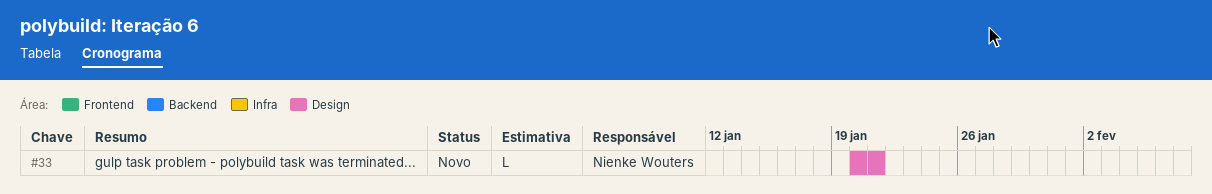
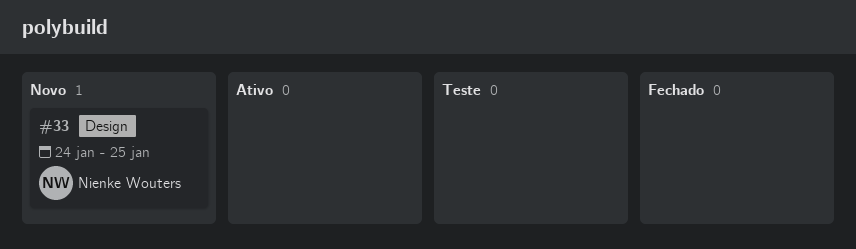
#33, start: Jan 20 -> Jan 24
#33, due: Jan 21 -> Jan 25

